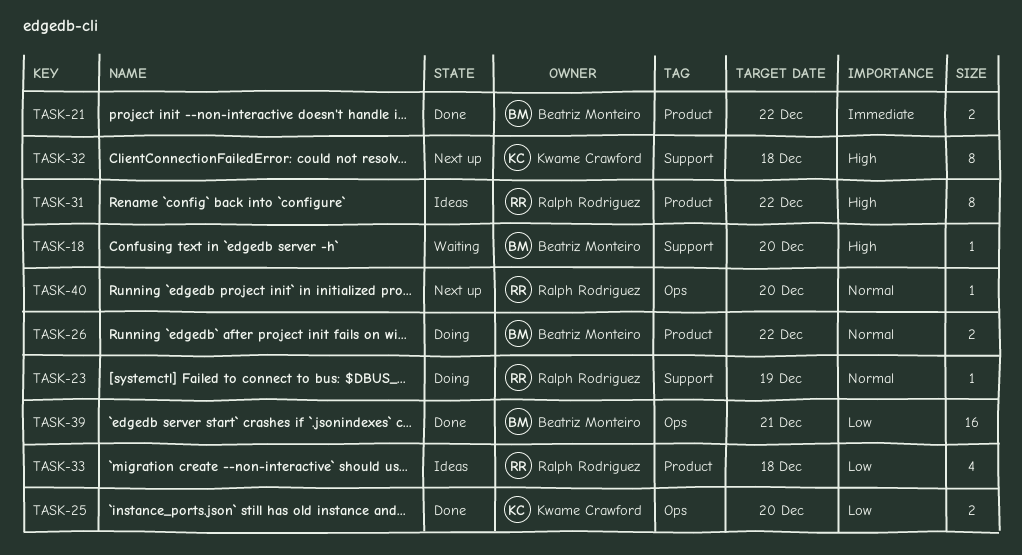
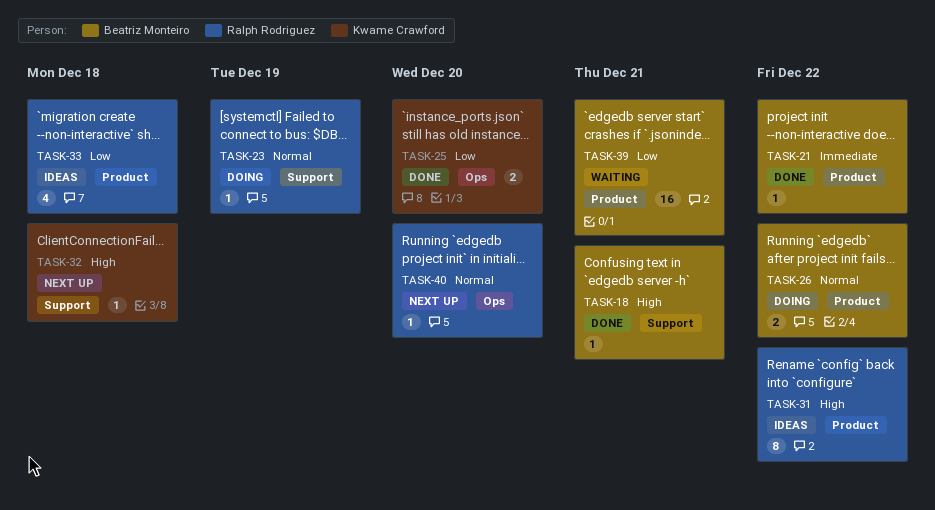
TASK-18, status: Waiting -> Done
TASK-18, due: Dec 20 -> Dec 21
TASK-21, estimate: 2 -> 1
TASK-32, estimate: 8 -> 1
TASK-39, status: Done -> Waiting
TASK-39, label: Ops -> Product

